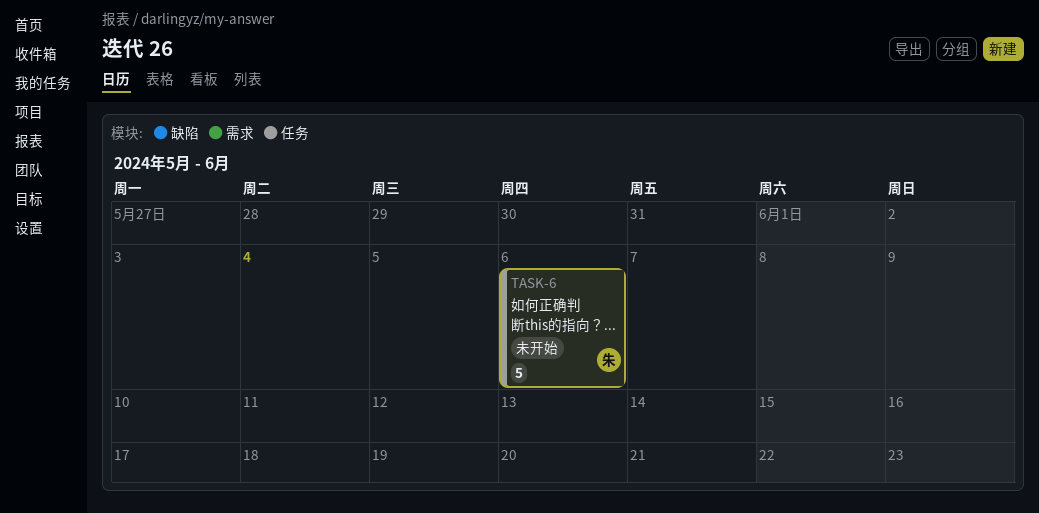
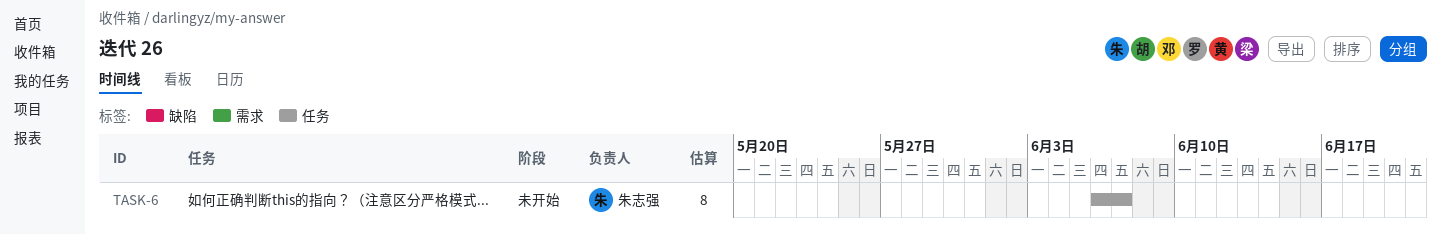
TASK-6, estimate: 5 -> 8
TASK-6, due: Jun 6 -> Jun 7

